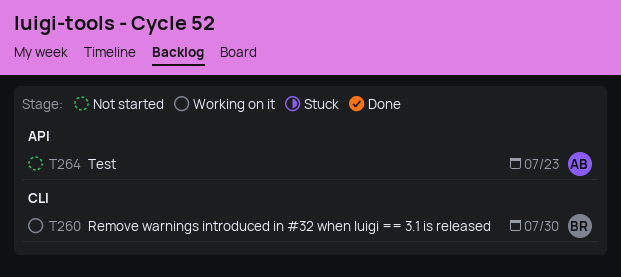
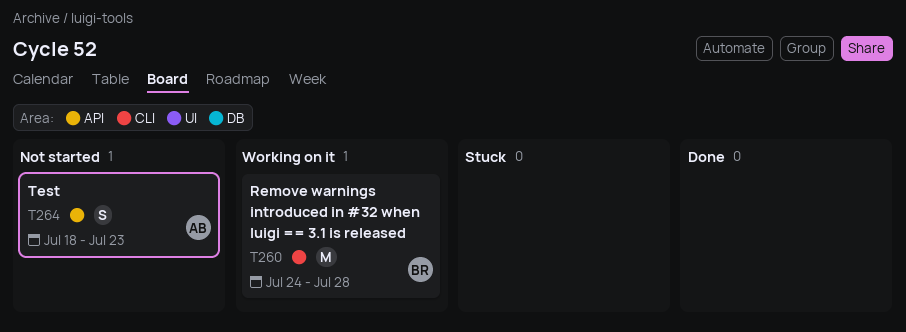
T260, due: Jul 30 -> Jul 28

